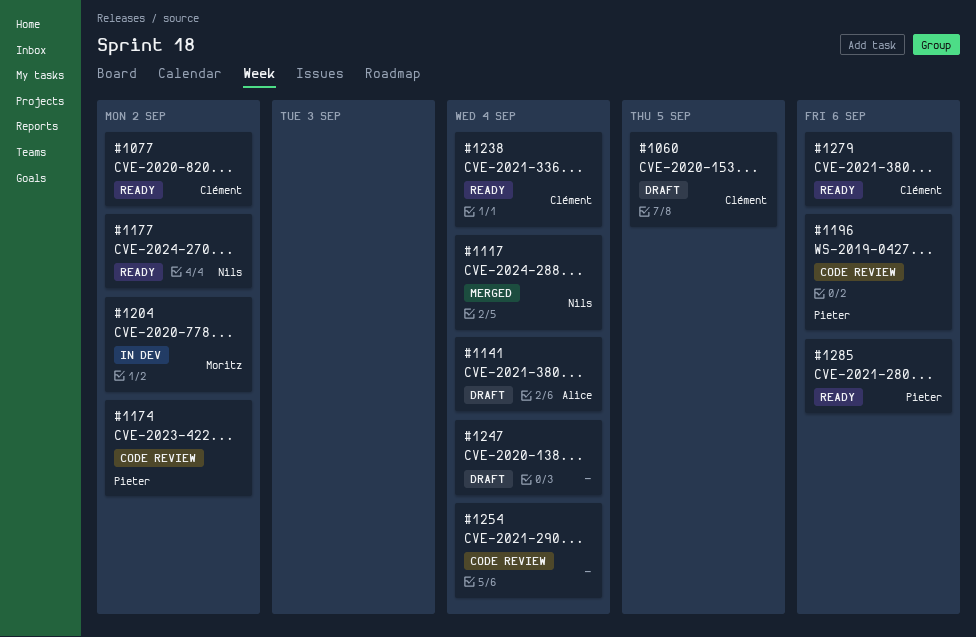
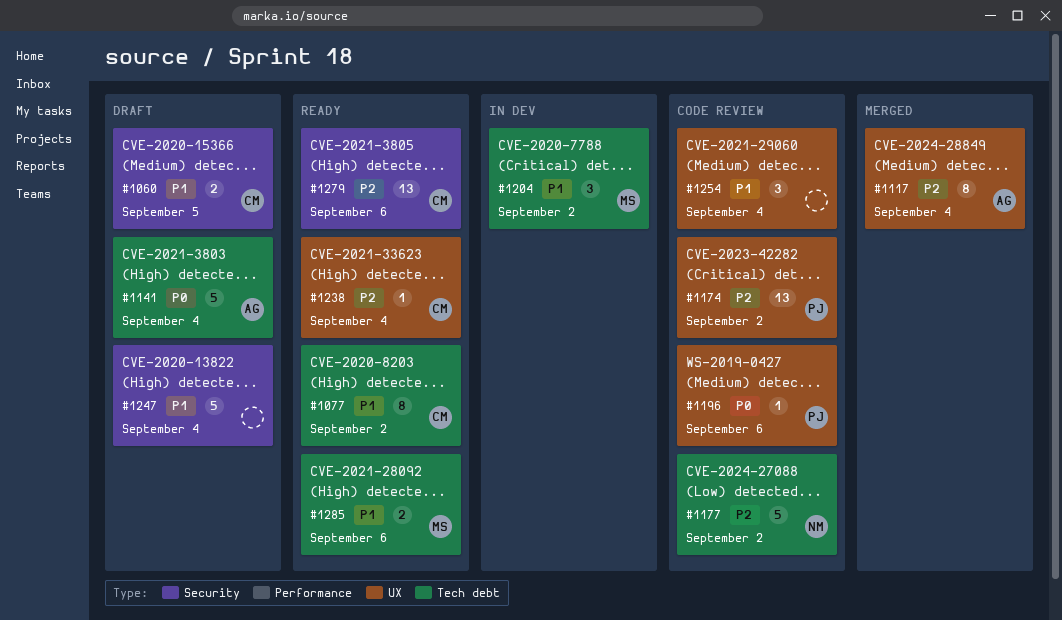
#1117, owner: Nils -> Alice
#1177, status: Ready -> Code review
#1285, owner: Pieter -> Moritz

